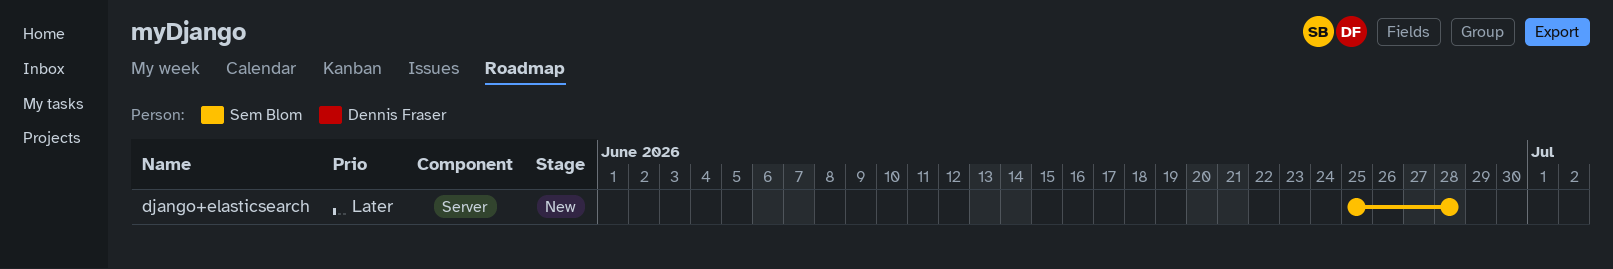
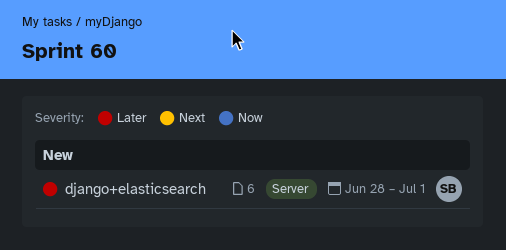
django+elasticsearch, start: Jun 25 -> Jun 28
django+elasticsearch, due: Jun 28 -> Jul 1

